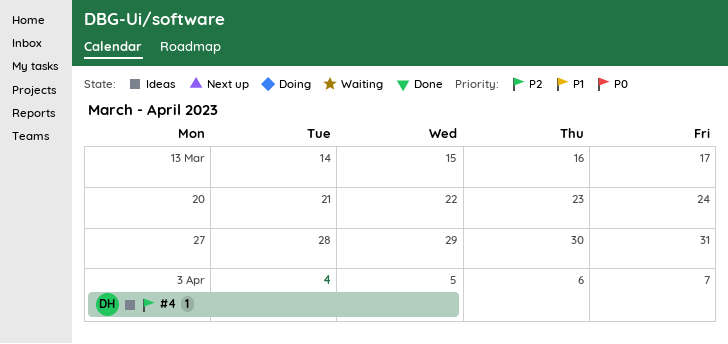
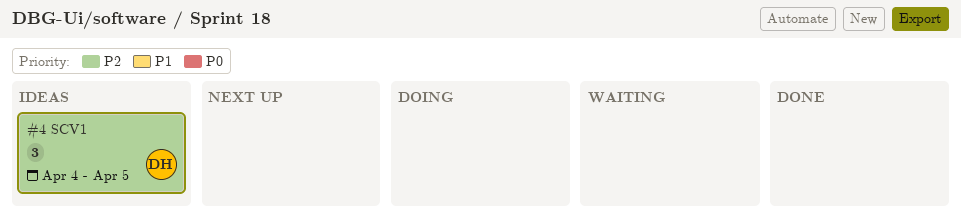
#4, estimate: 1 -> 3
#4, start: Apr 3 -> Apr 4

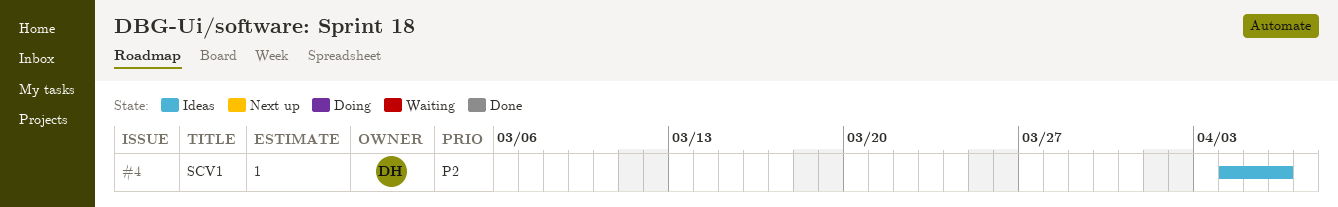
#4, estimate: 3 -> 1
#4, due: Apr 5 -> Apr 6

